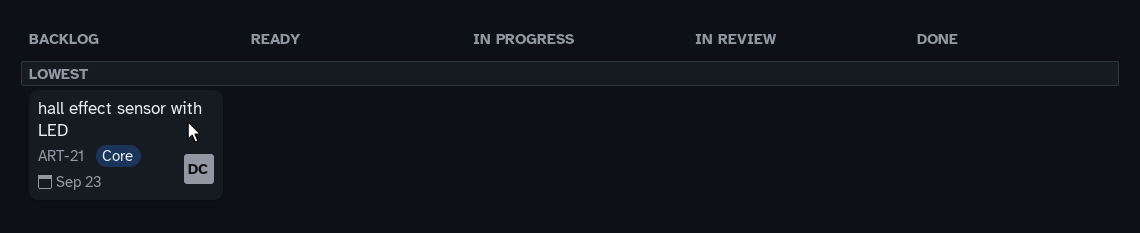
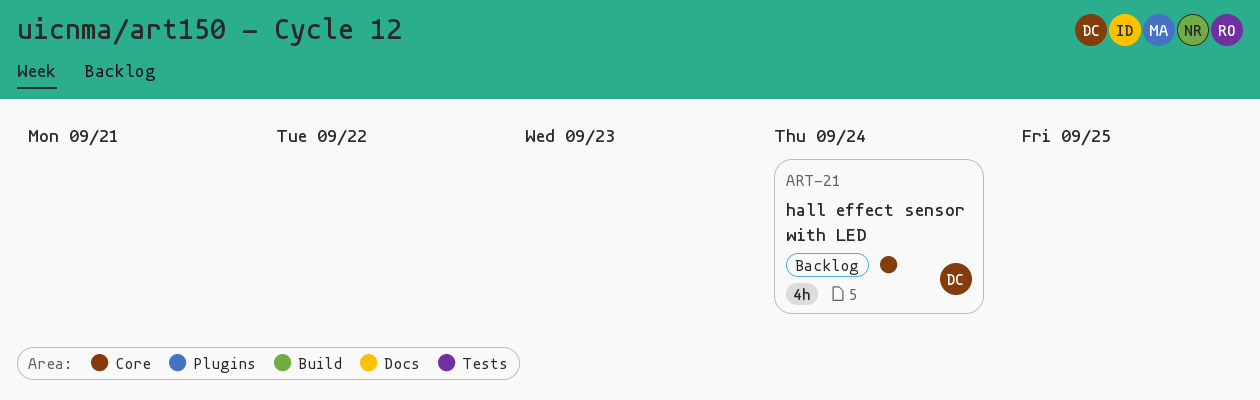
ART-21, due: Sep 23 -> Sep 24

